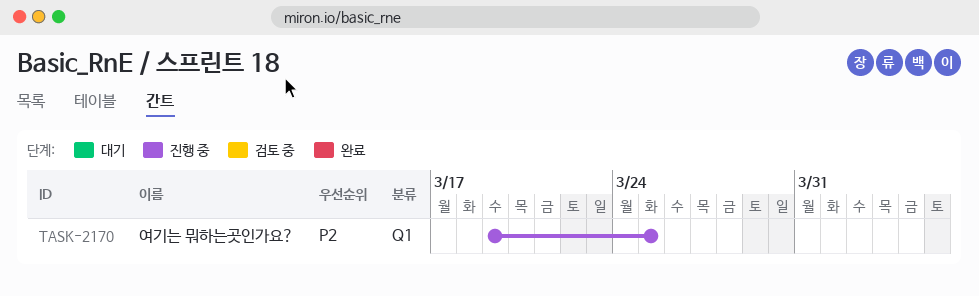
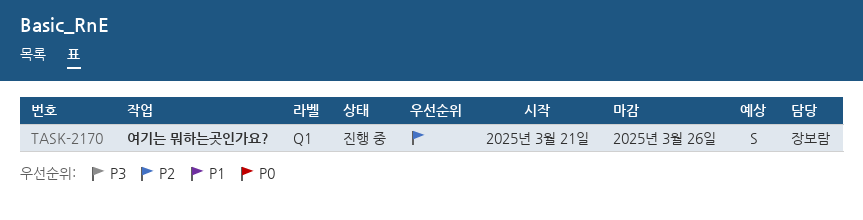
TASK-2170, start: Mar 19 -> Mar 21
TASK-2170, due: Mar 25 -> Mar 26

